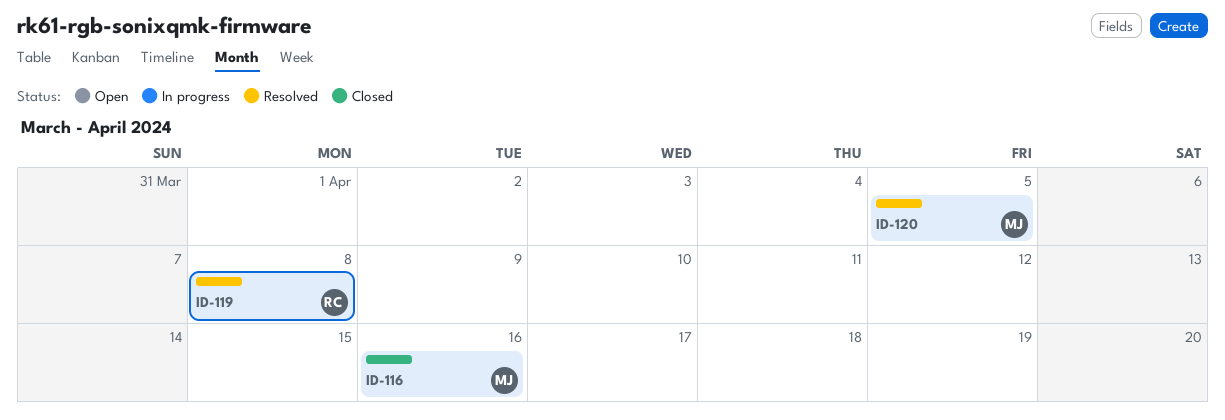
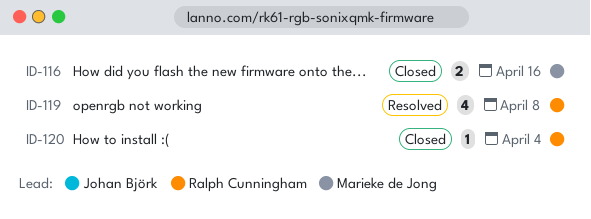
ID-120, status: Resolved -> Closed
ID-120, owner: Marieke de Jong -> Ralph Cunningham
ID-120, due: Apr 5 -> Apr 4

